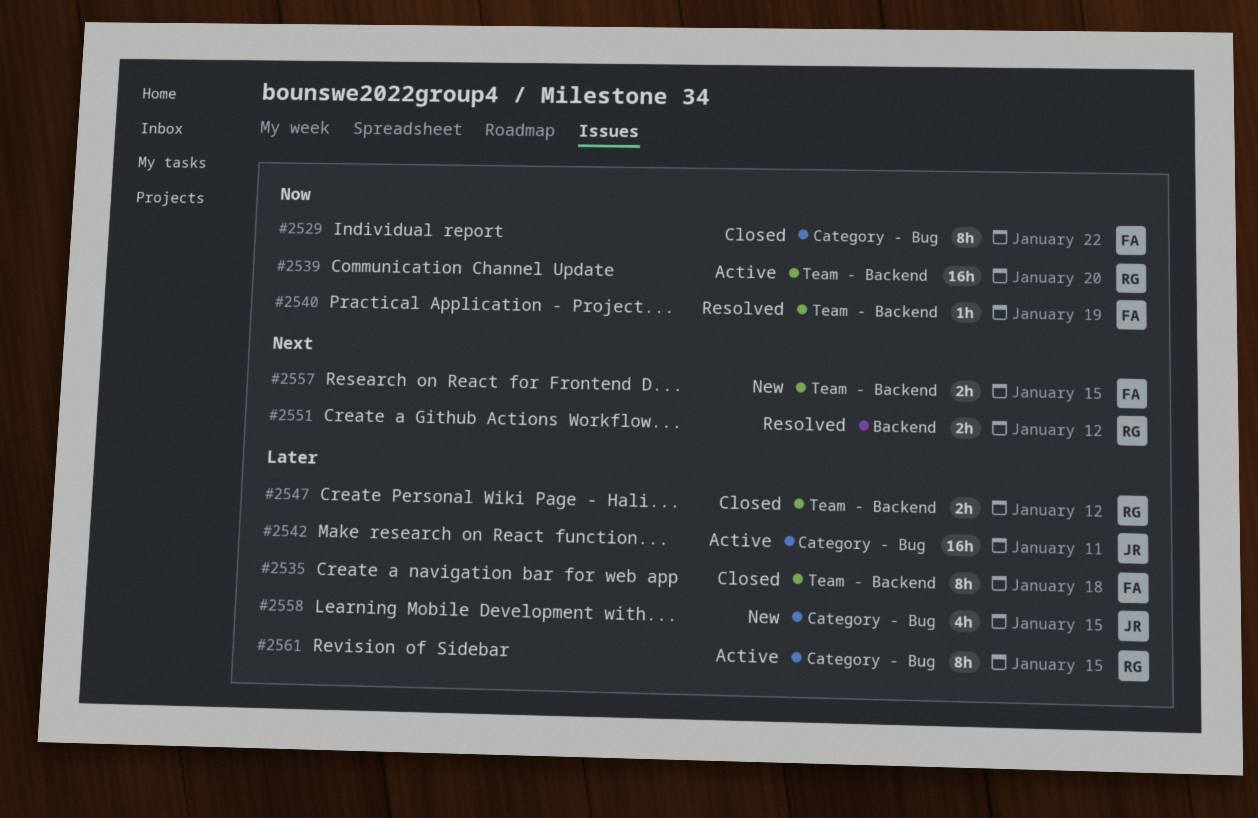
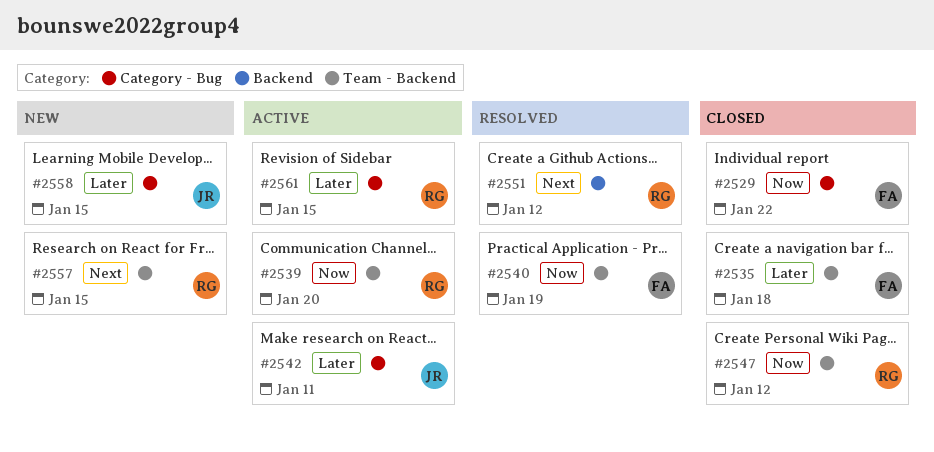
#2547, priority: Later -> Now
#2557, owner: FA -> RG

